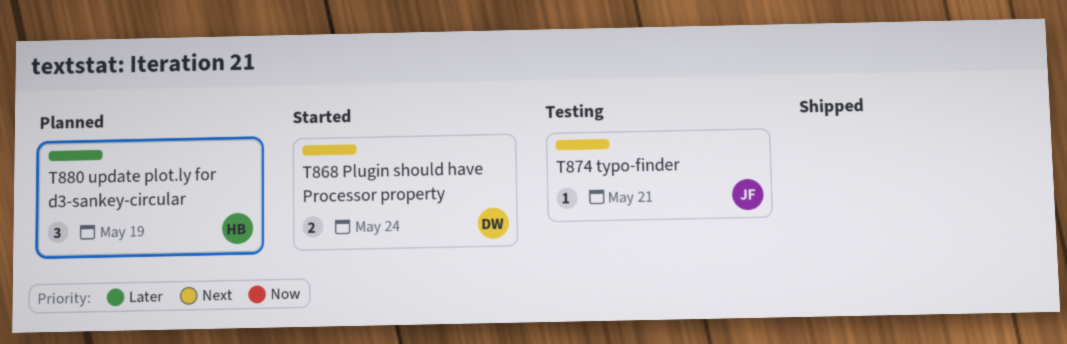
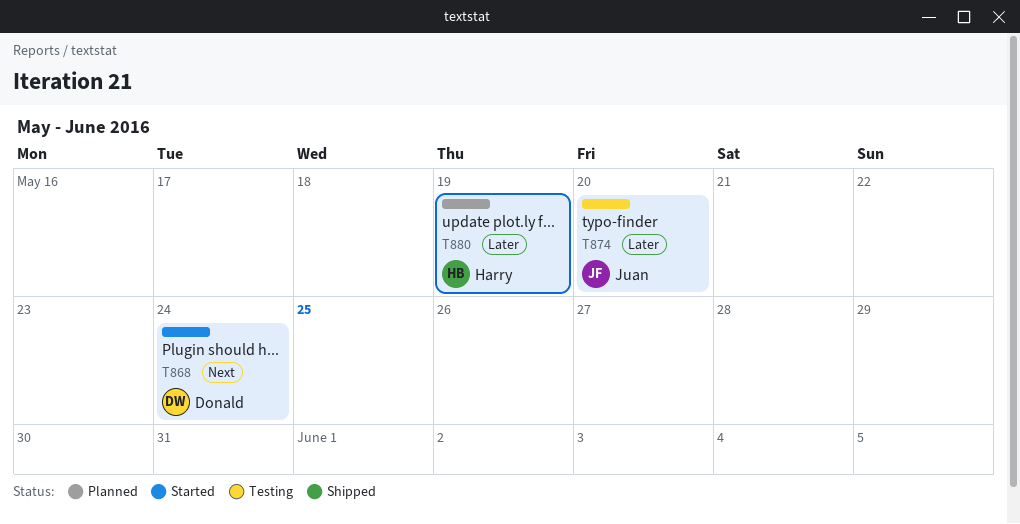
T874, priority: Next -> Later
T874, due: May 21 -> May 20

